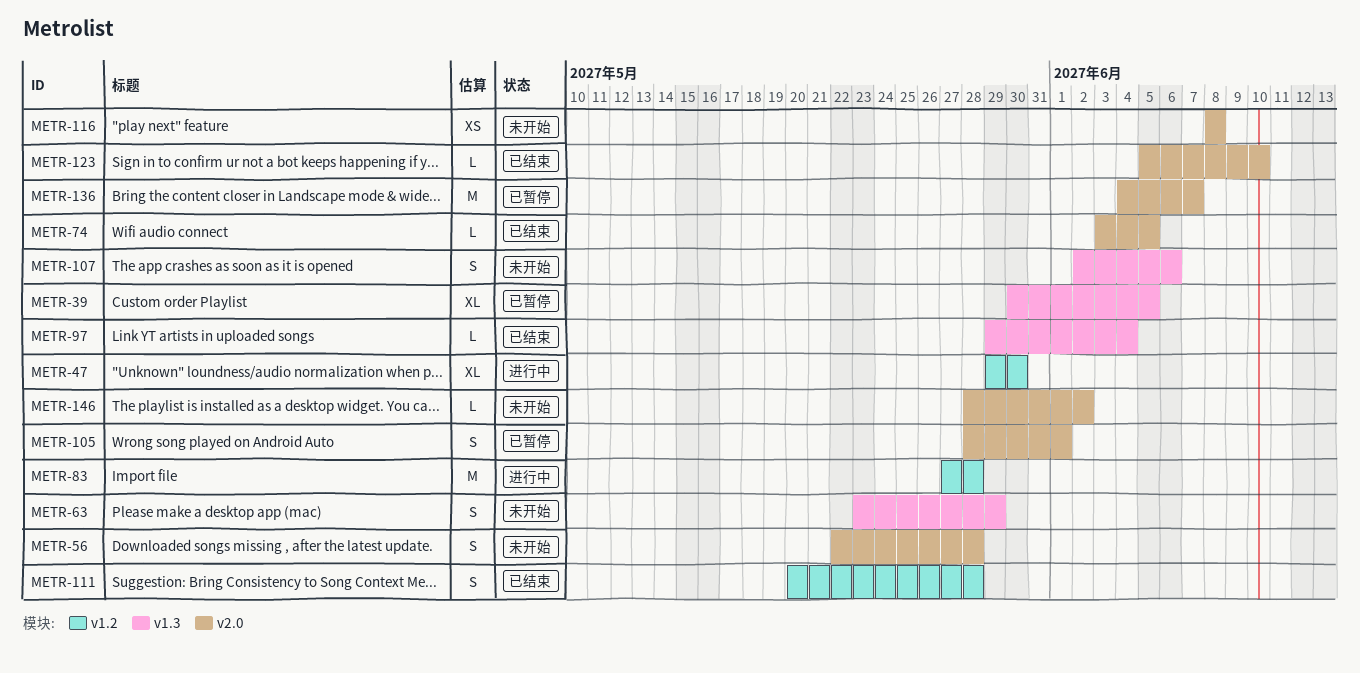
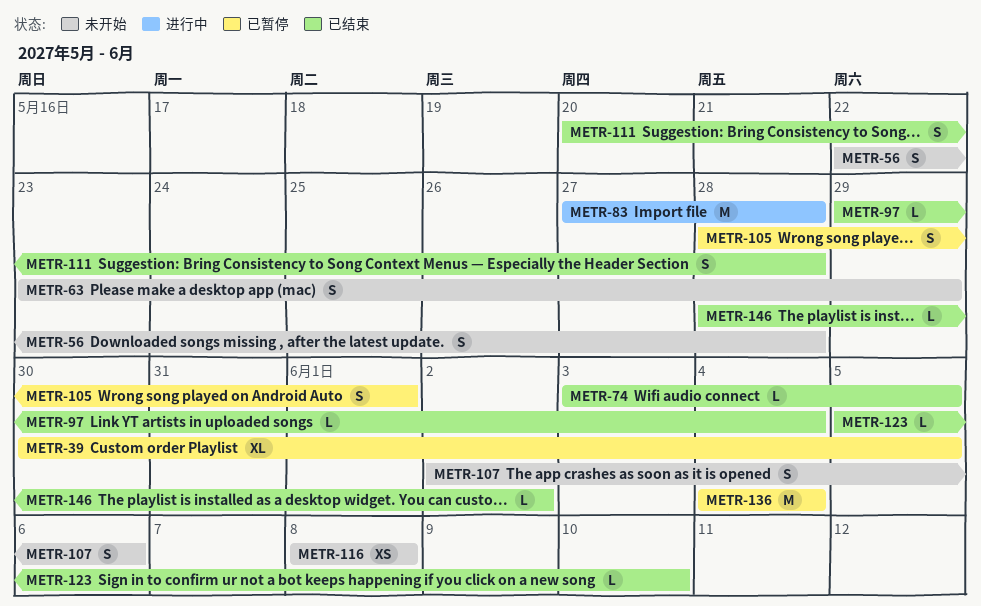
METR-47: present -> none
METR-136, due: Jun 7 -> Jun 4
METR-146, status: 未开始 -> 已结束

